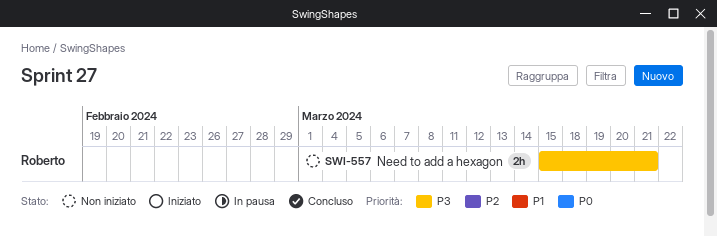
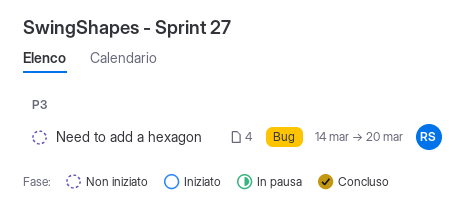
Need to add a hexagon, start: Mar 15 -> Mar 14
Need to add a hexagon, due: Mar 21 -> Mar 20

